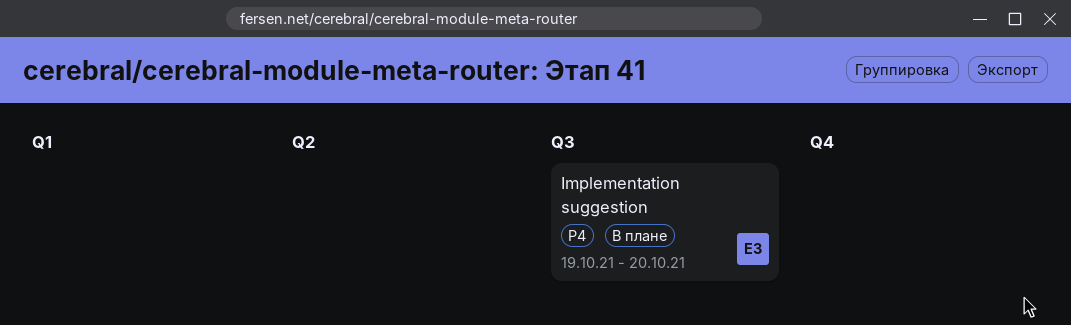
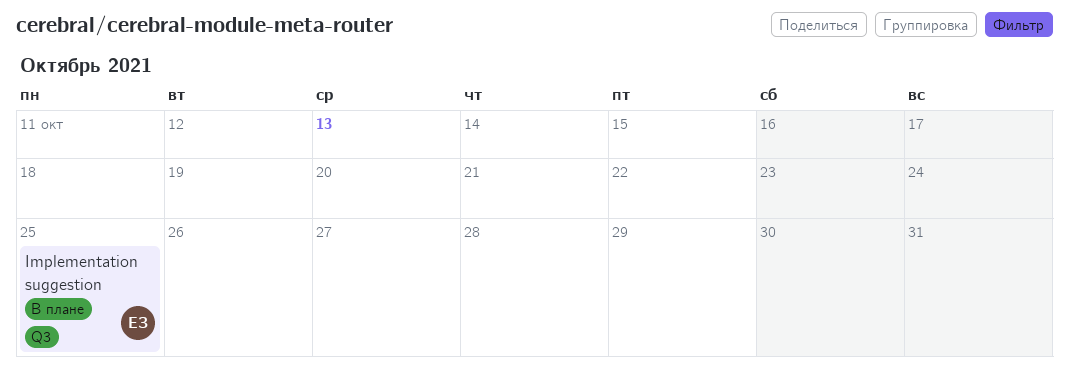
Implementation suggestion, due: Oct 20 -> Oct 25

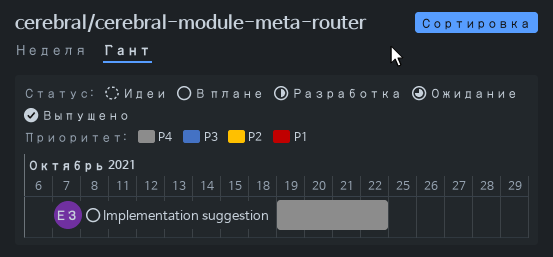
Implementation suggestion, due: Oct 25 -> Oct 22

